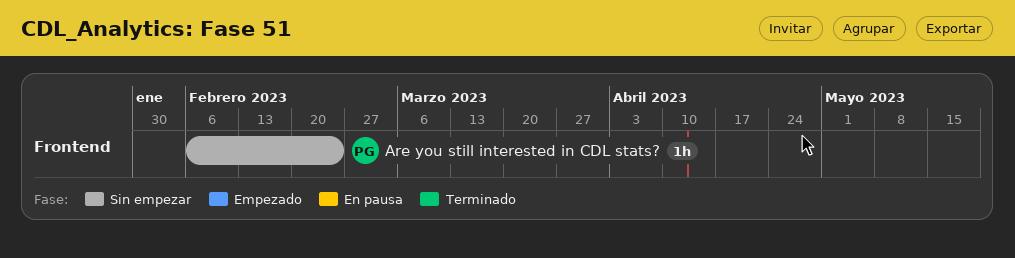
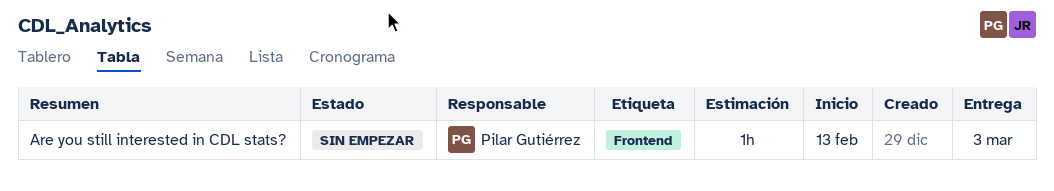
Are you still interested in CDL stats?, start: Feb 6 -> Feb 13
Are you still interested in CDL stats?, due: Feb 24 -> Mar 3

